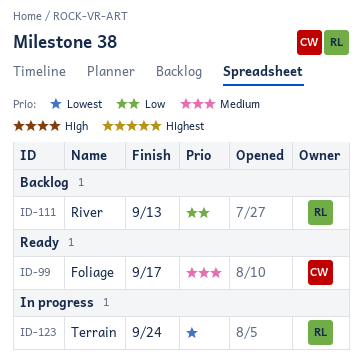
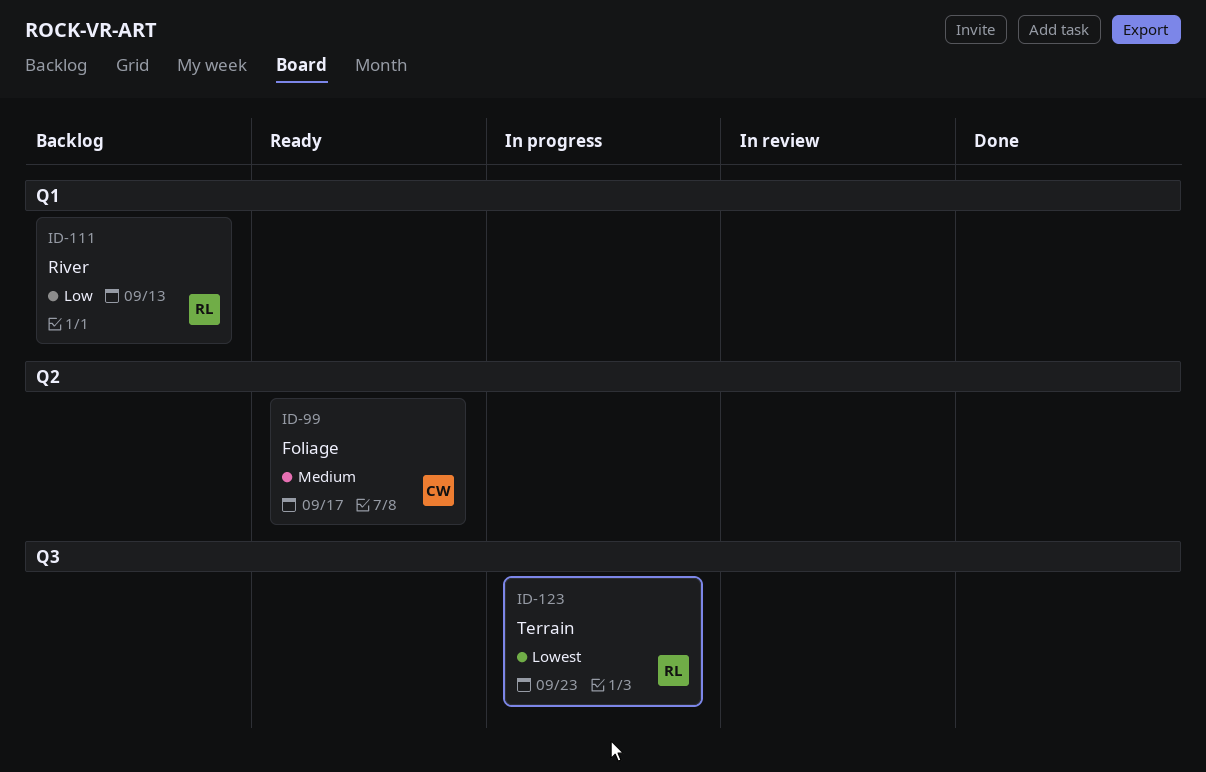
ID-123, due: Sep 24 -> Sep 23

